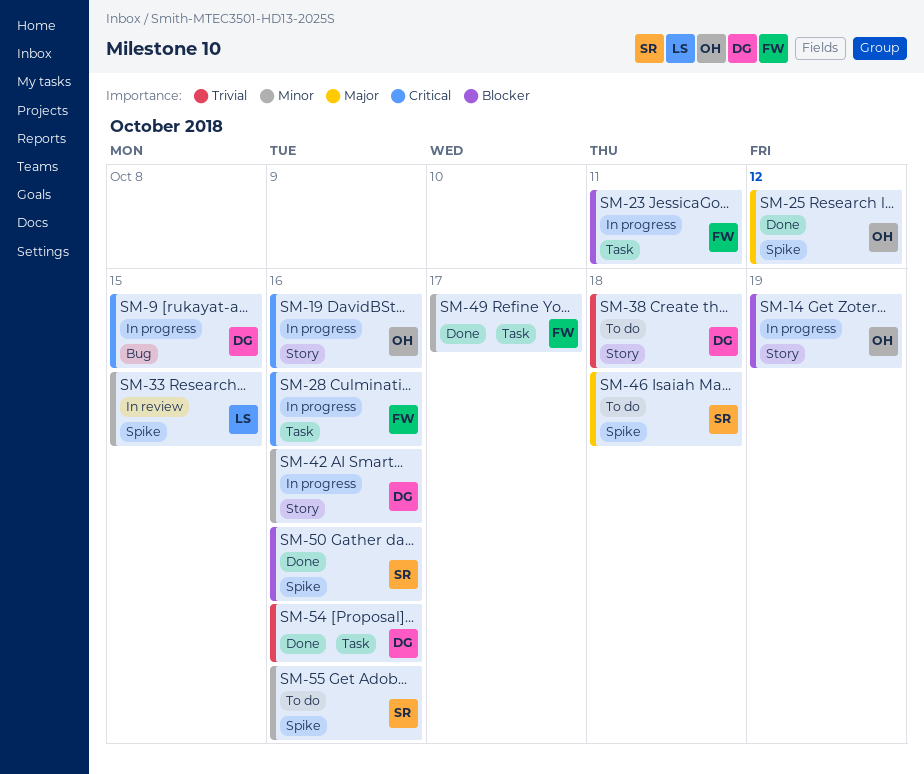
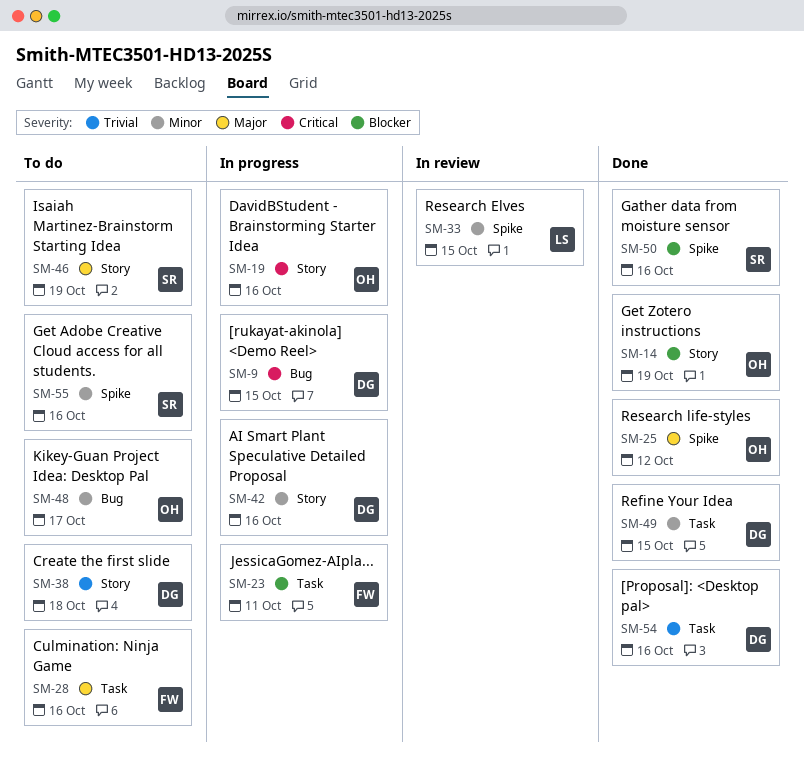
SM-14, status: In progress -> Done
SM-28, status: In progress -> To do
SM-28, priority: Critical -> Major
SM-46, label: Spike -> Story
SM-46, due: Oct 18 -> Oct 19
SM-48: none -> present
SM-49, owner: FW -> DG
SM-49, due: Oct 17 -> Oct 15

